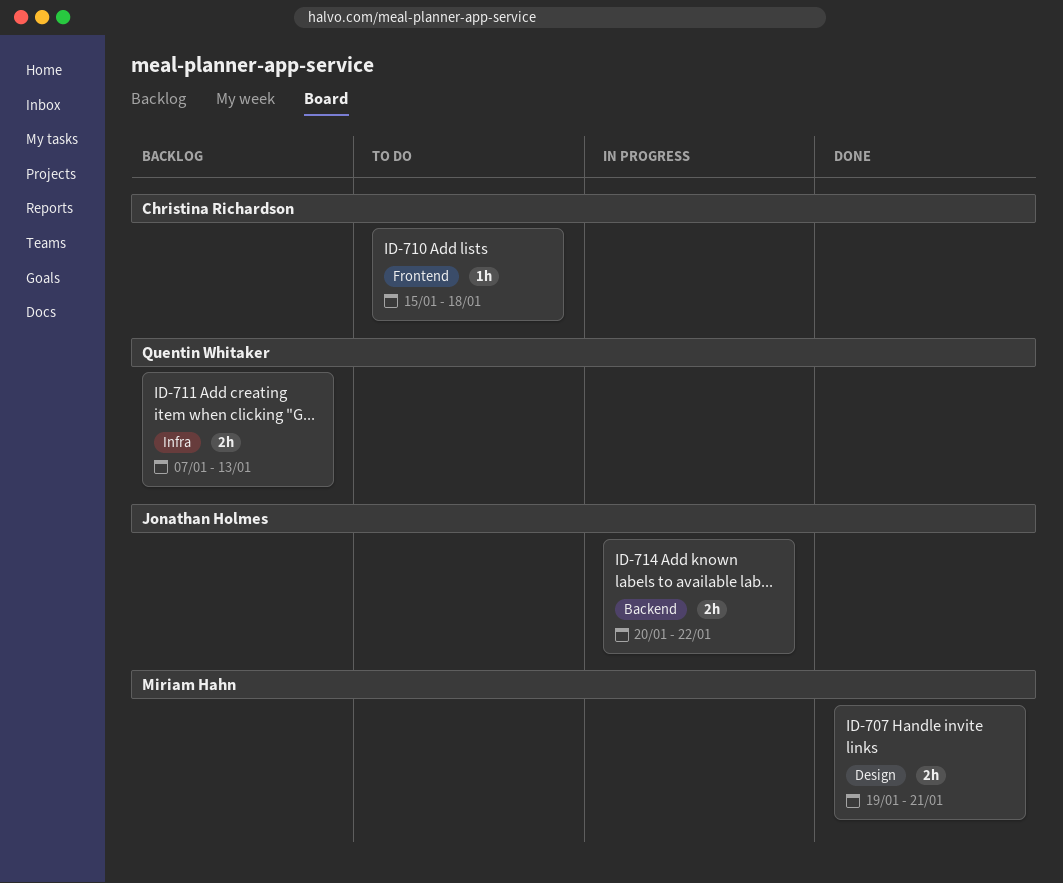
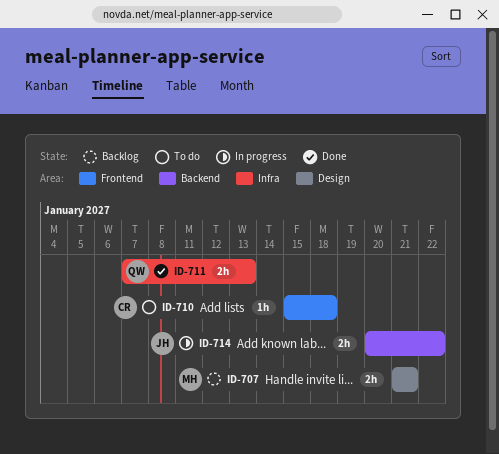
ID-707, status: Done -> Backlog
ID-707, start: Jan 19 -> Jan 21
ID-711, status: Backlog -> Done

